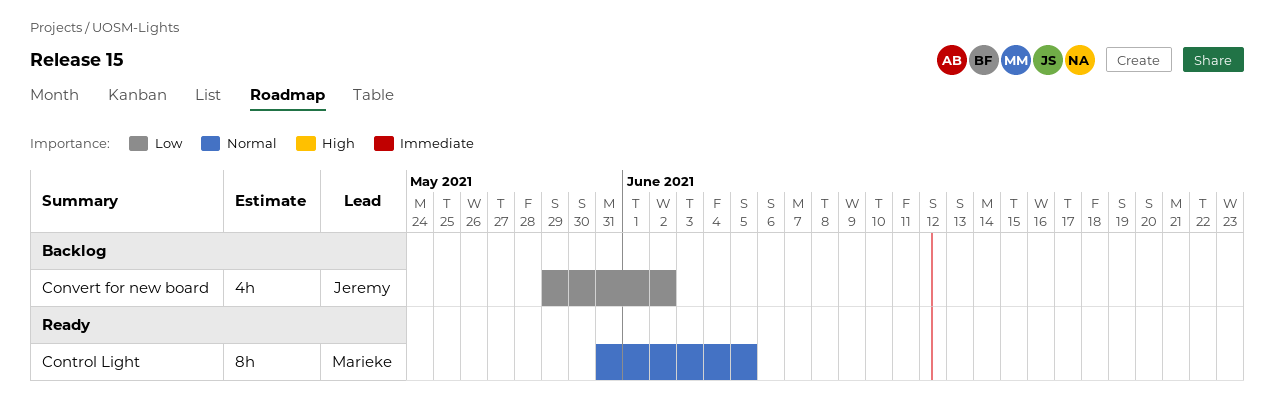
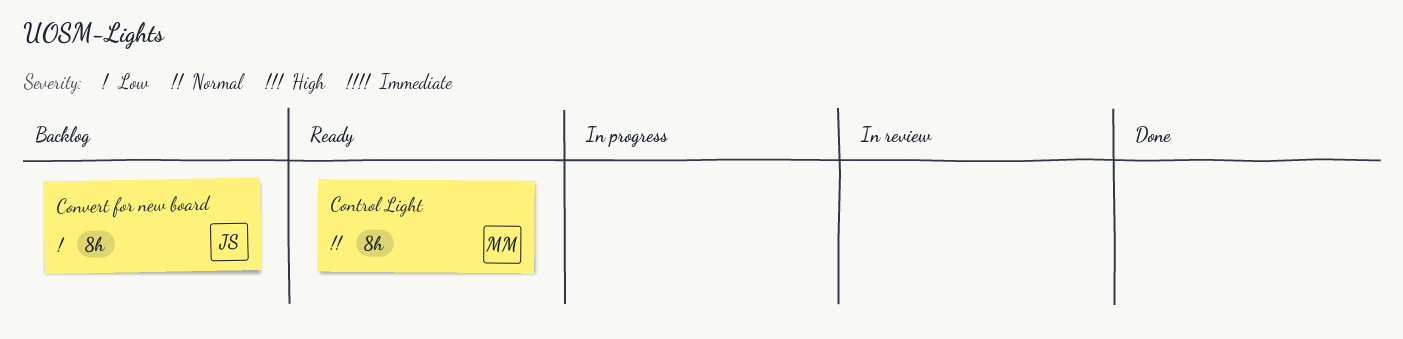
Convert for new board, estimate: 4h -> 8h

